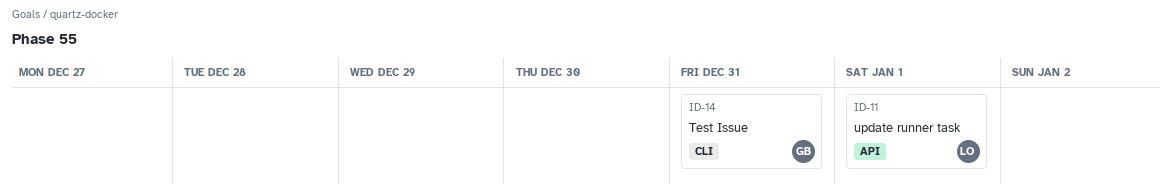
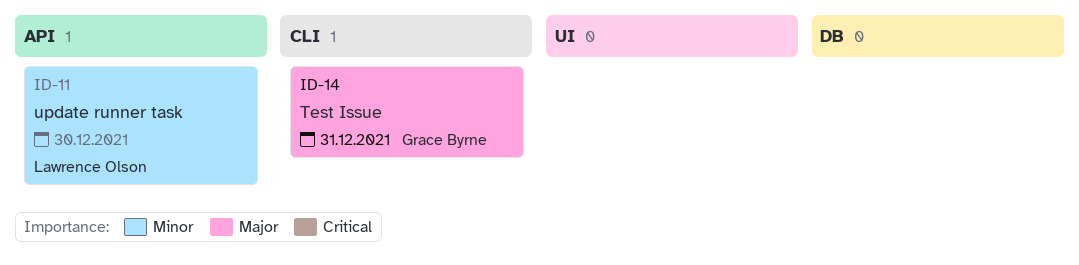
ID-11, due: Jan 1 -> Dec 30

